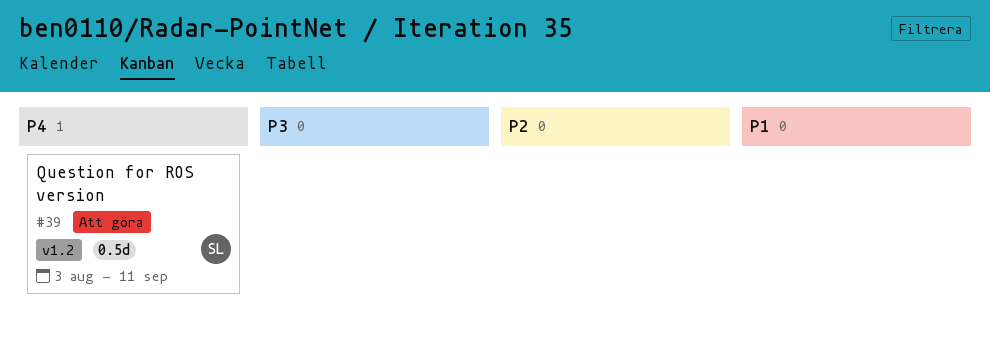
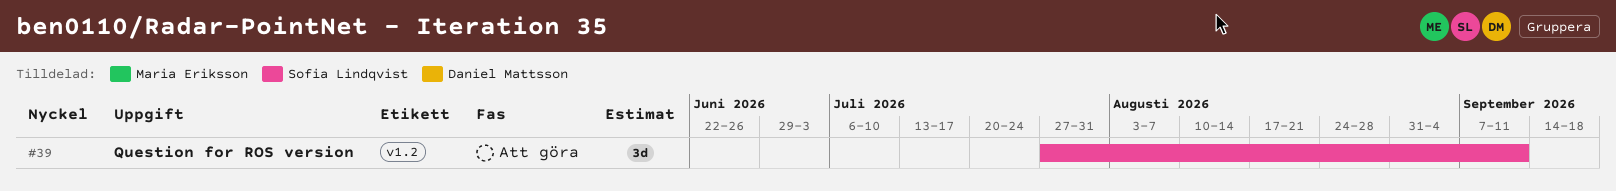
#39, estimate: 0.5d -> 3d
#39, start: Aug 3 -> Jul 27

